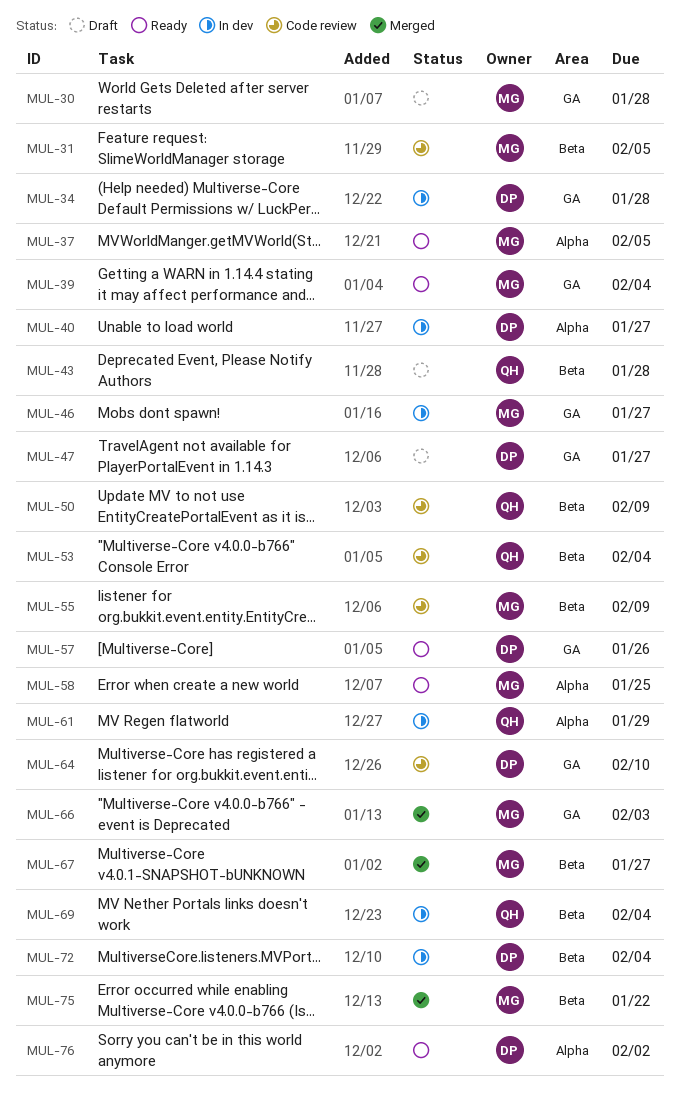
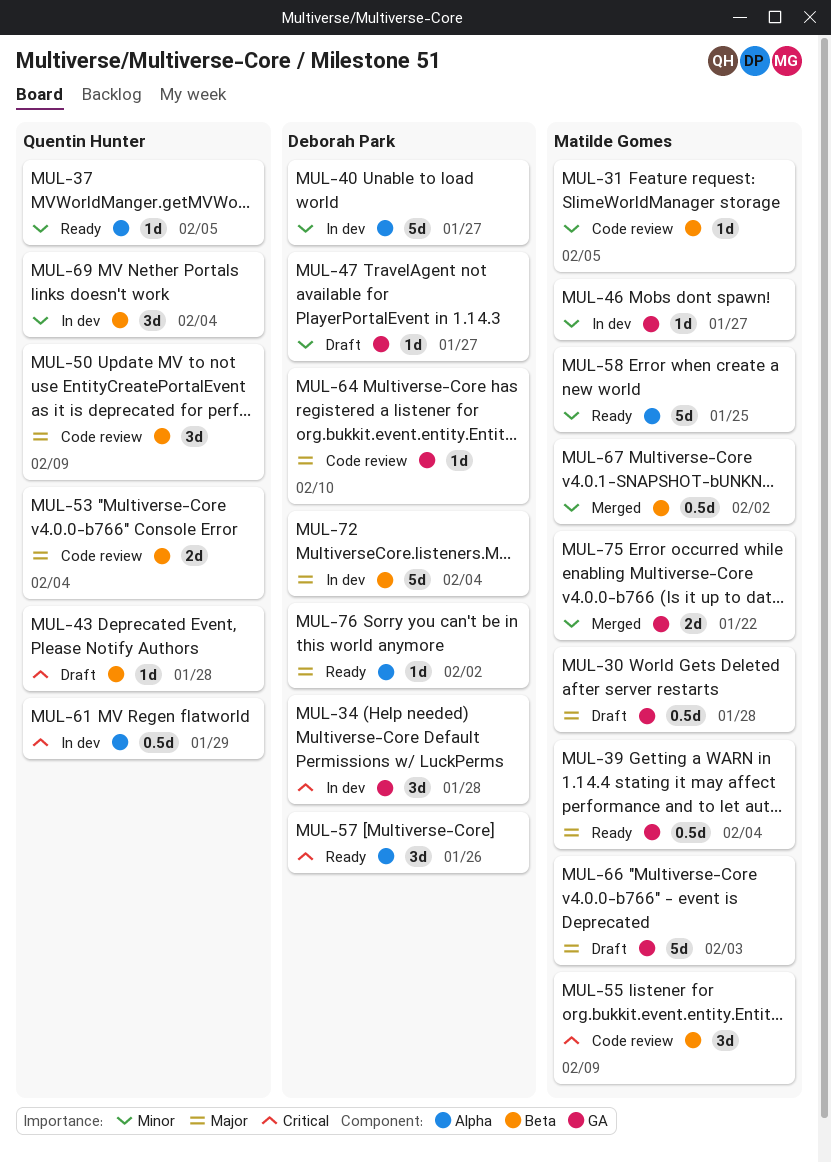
MUL-37, owner: Matilde Gomes -> Quentin Hunter
MUL-57, label: GA -> Alpha
MUL-66, status: Merged -> Draft
MUL-67, due: Jan 27 -> Feb 2
MUL-75, label: Beta -> GA

